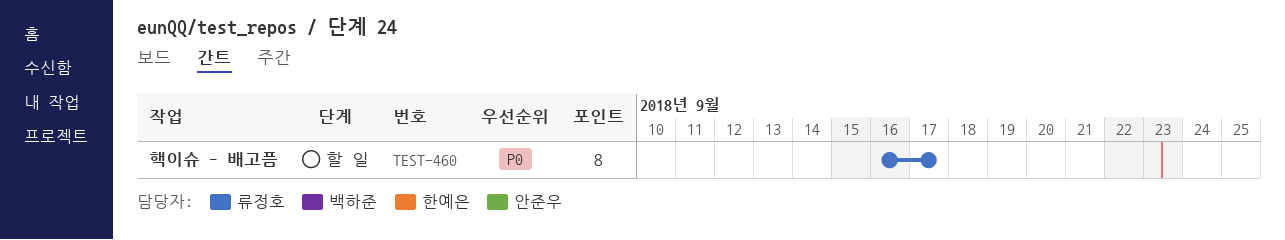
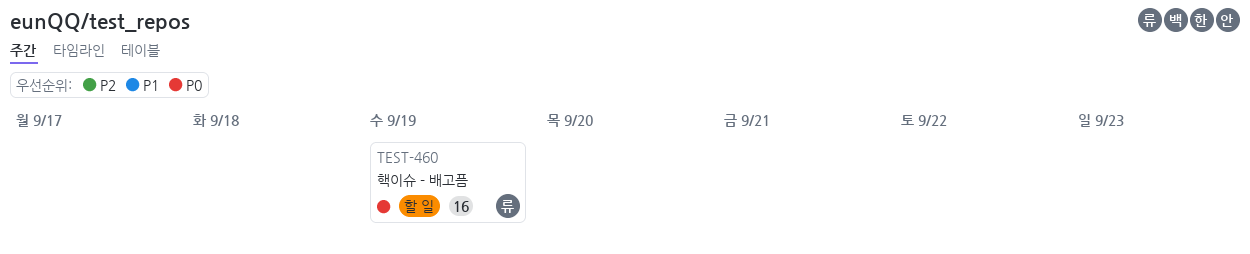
TEST-460, estimate: 8 -> 16
TEST-460, due: Sep 17 -> Sep 19

